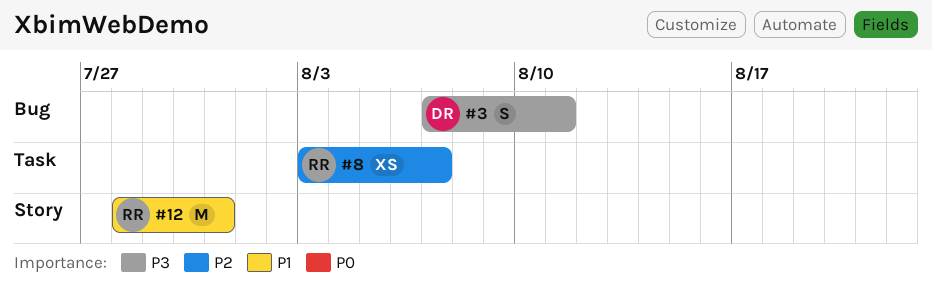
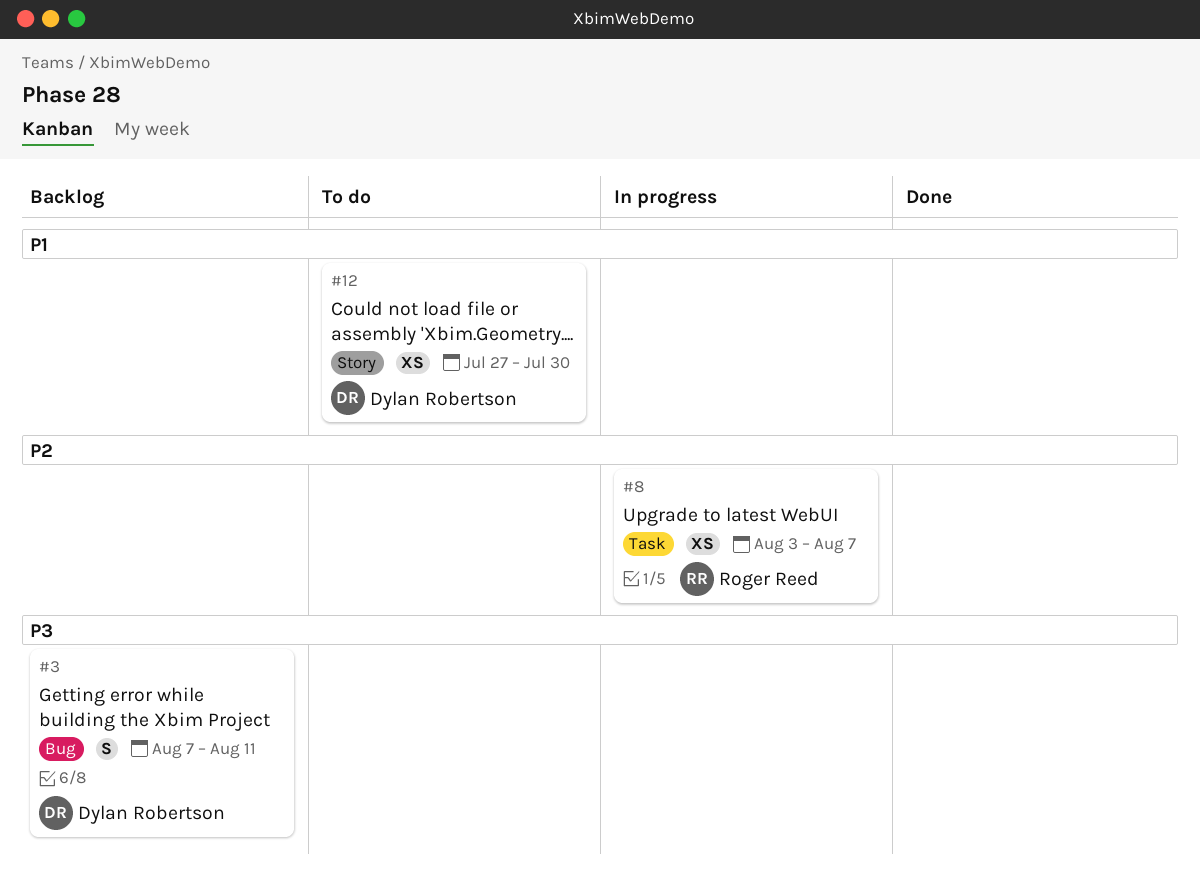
#12, owner: Roger Reed -> Dylan Robertson
#12, estimate: M -> XS
#12, start: Jul 28 -> Jul 27
#12, due: Jul 31 -> Jul 30

